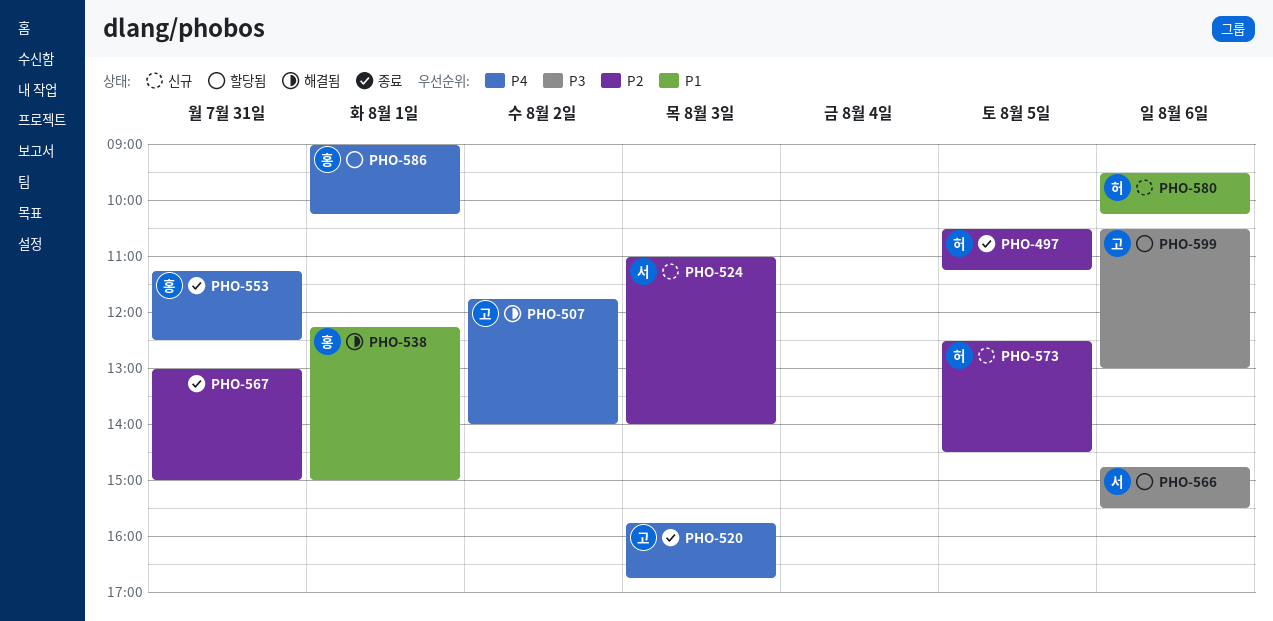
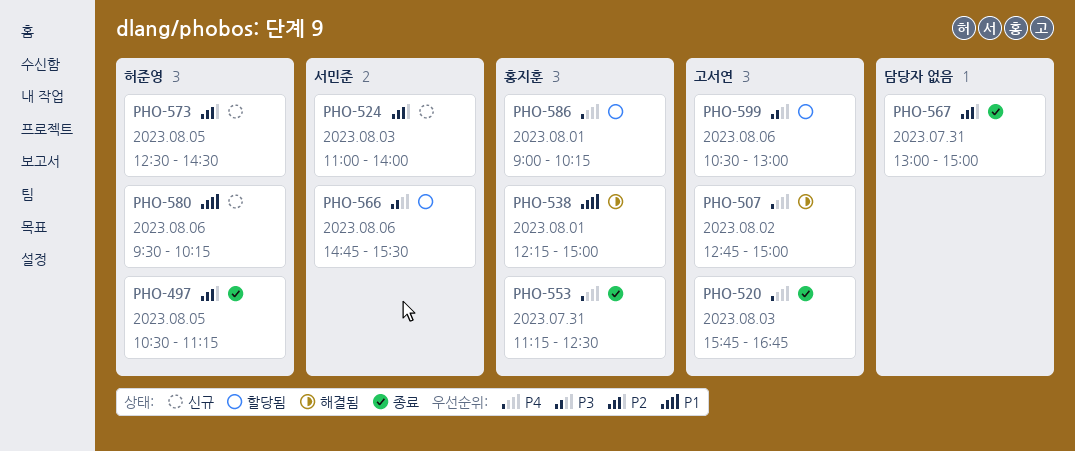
PHO-507, begins: 11:45 -> 12:45
PHO-507, ends: 14:00 -> 15:00

